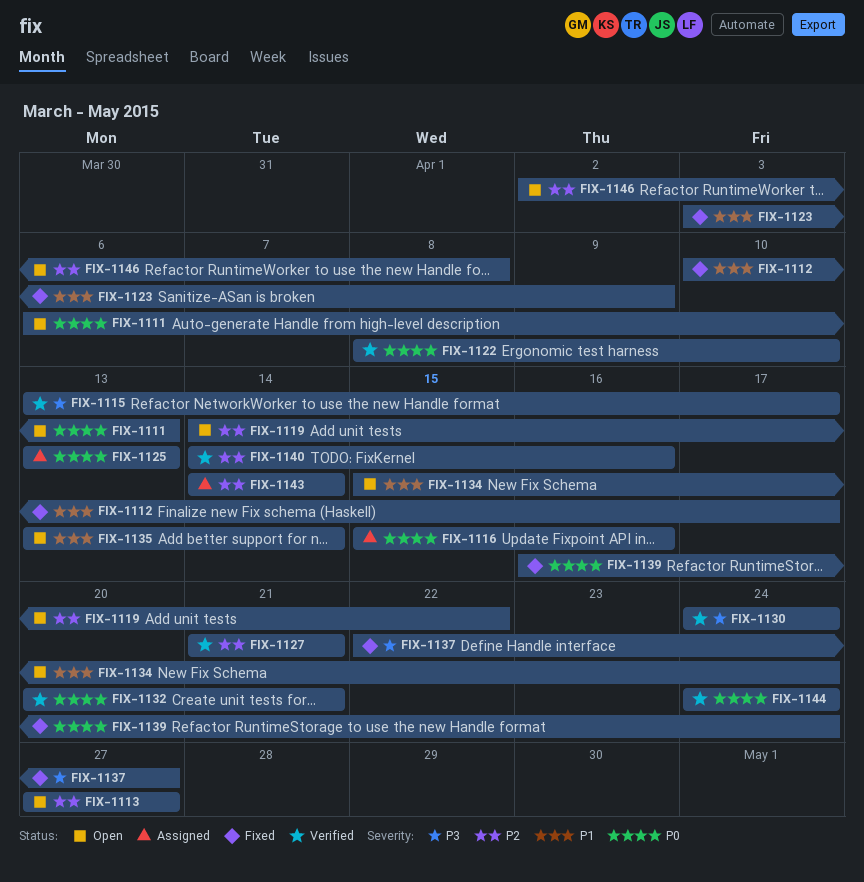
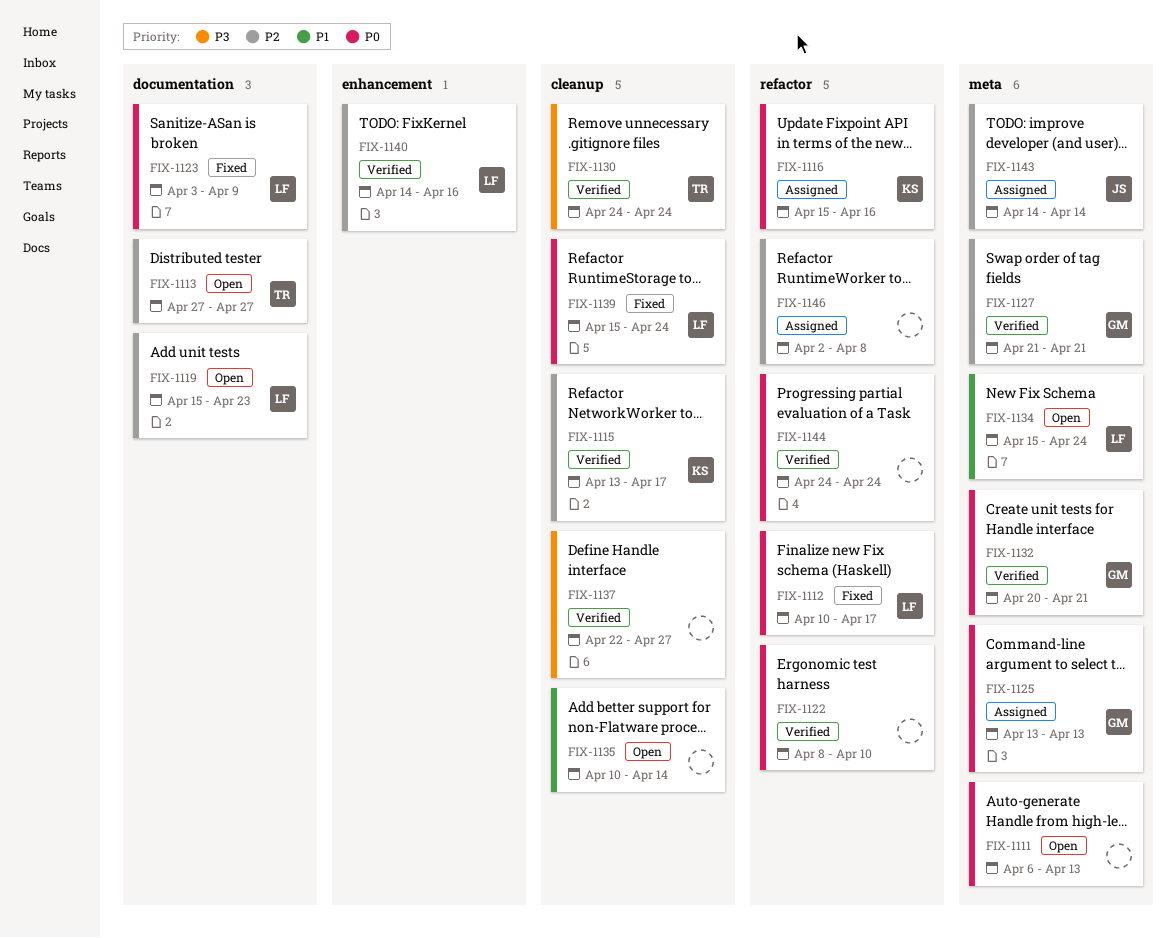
FIX-1112, priority: P1 -> P0
FIX-1115, priority: P3 -> P2
FIX-1119, start: Apr 14 -> Apr 15
FIX-1119, due: Apr 22 -> Apr 23
FIX-1123, priority: P1 -> P0
FIX-1135, start: Apr 13 -> Apr 10
FIX-1137, status: Fixed -> Verified
FIX-1139, start: Apr 16 -> Apr 15
FIX-1146, status: Open -> Assigned

